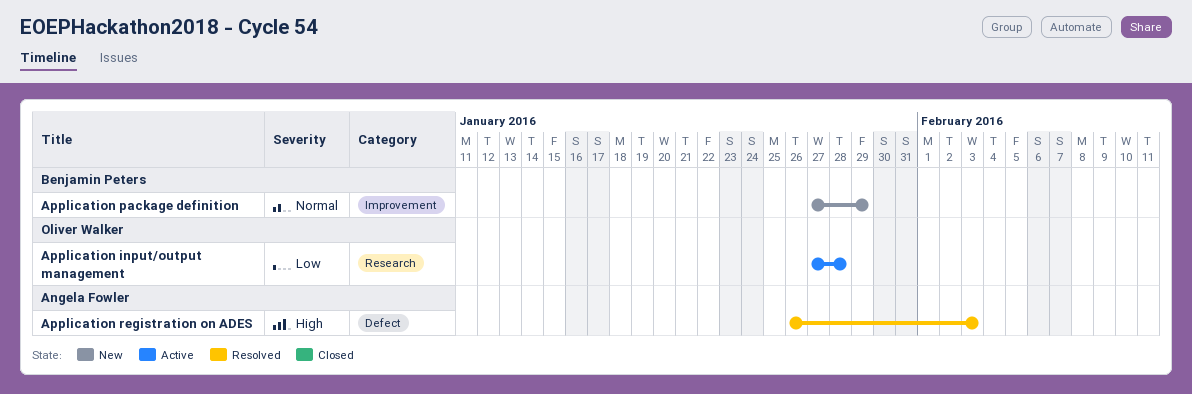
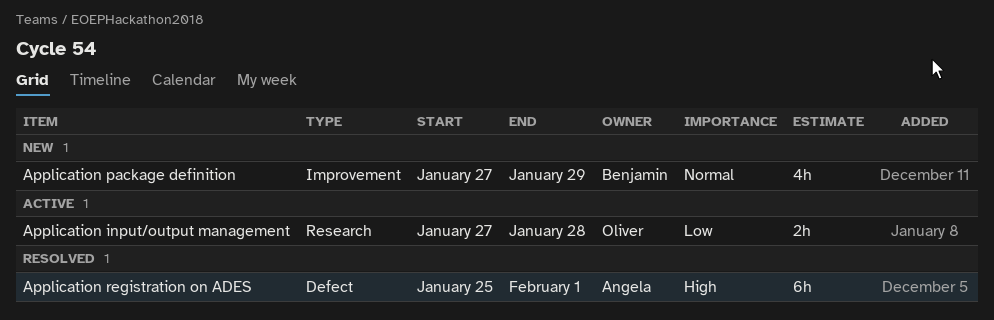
Application registration on ADES, start: Jan 26 -> Jan 25
Application registration on ADES, due: Feb 3 -> Feb 1

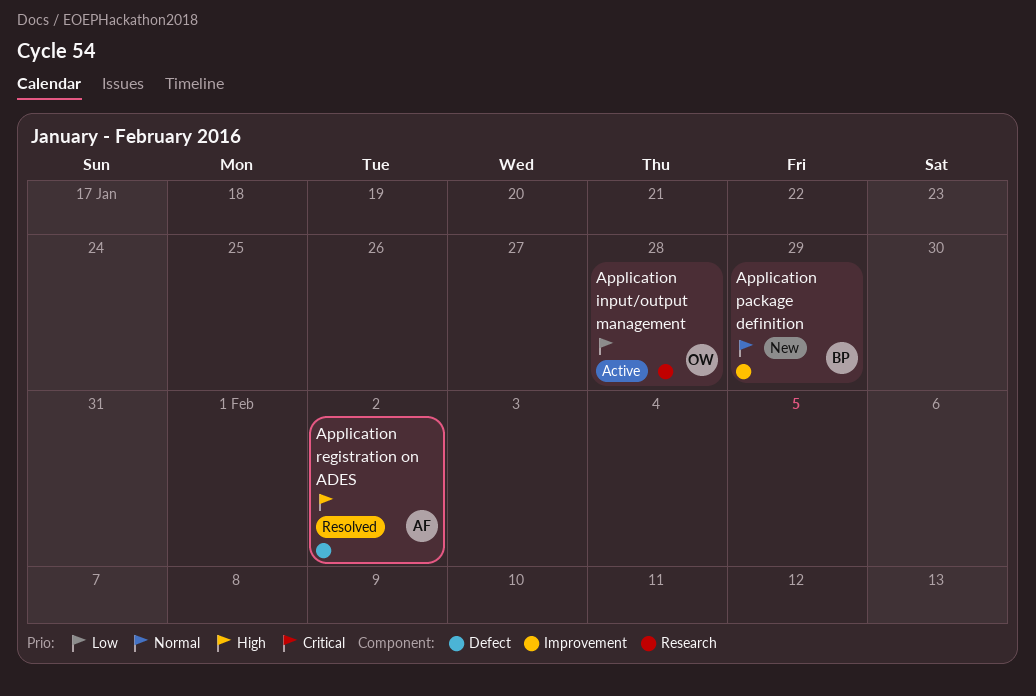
Application registration on ADES, due: Feb 1 -> Feb 2

